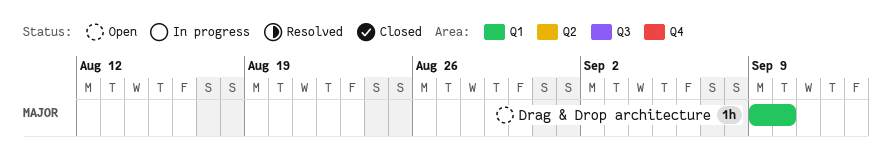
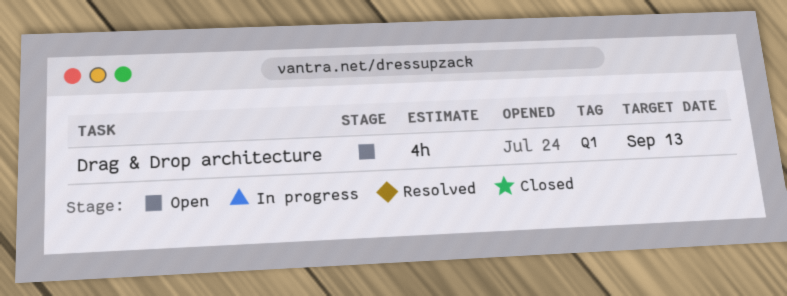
Drag & Drop architecture, estimate: 1h -> 4h
Drag & Drop architecture, due: Sep 10 -> Sep 13

